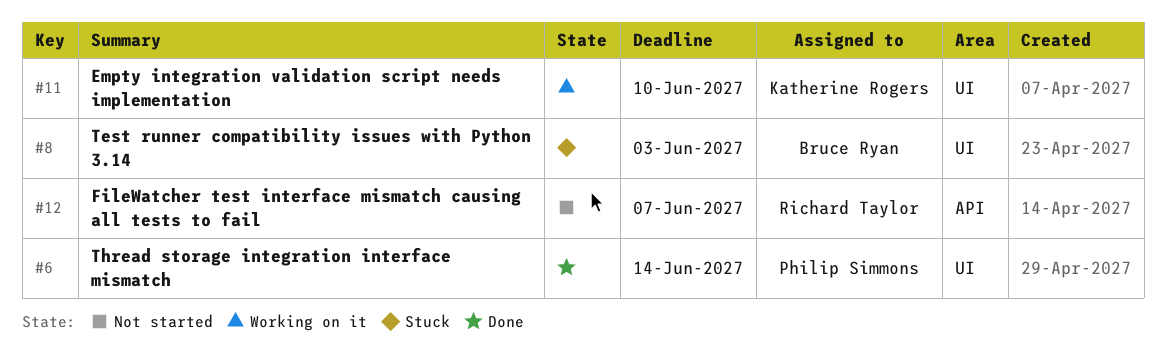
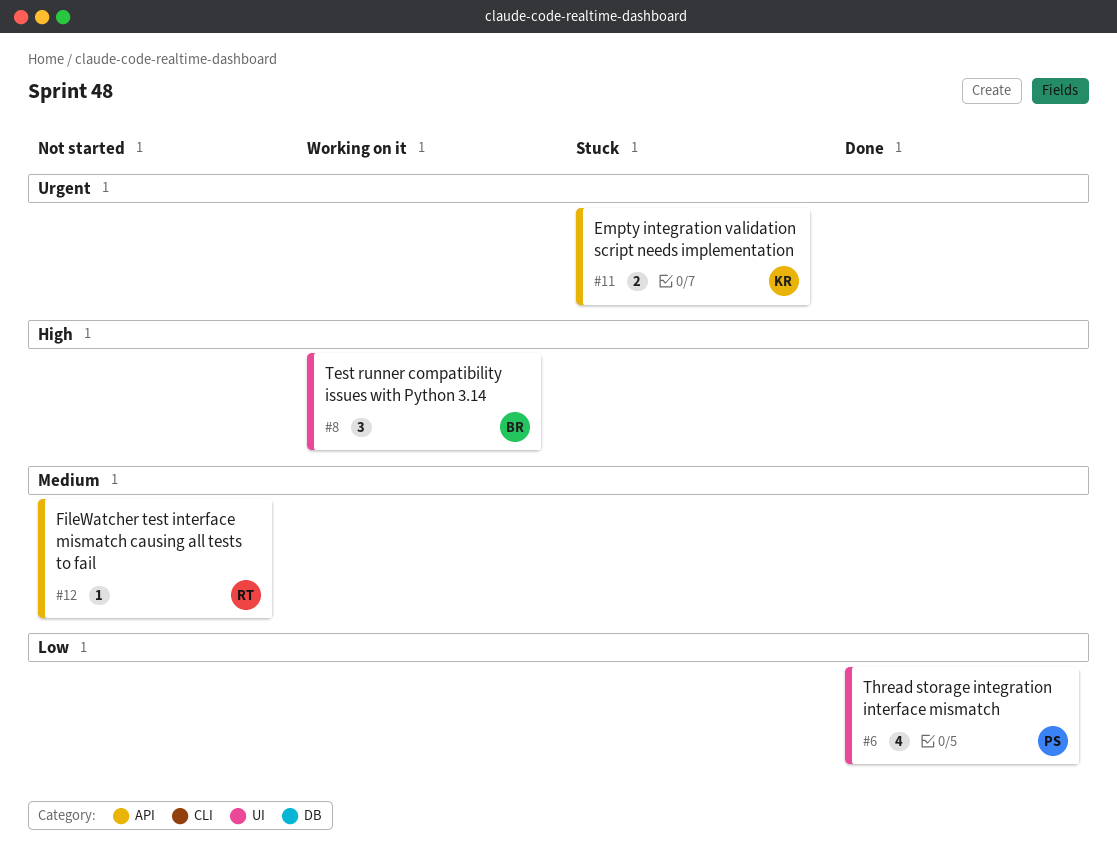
#8, status: Stuck -> Working on it
#11, status: Working on it -> Stuck
#11, label: UI -> API

